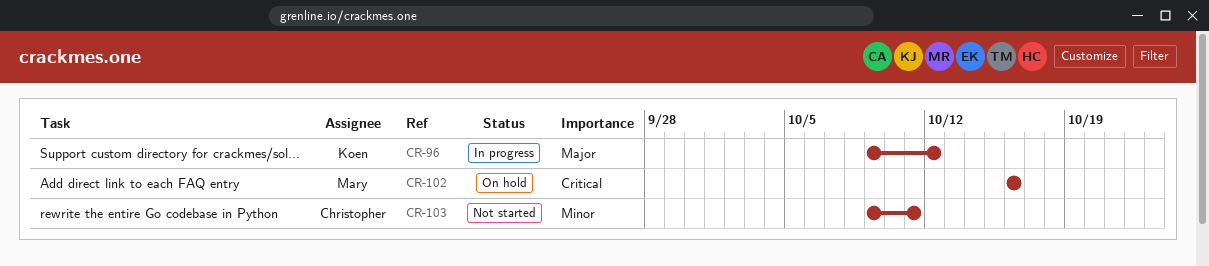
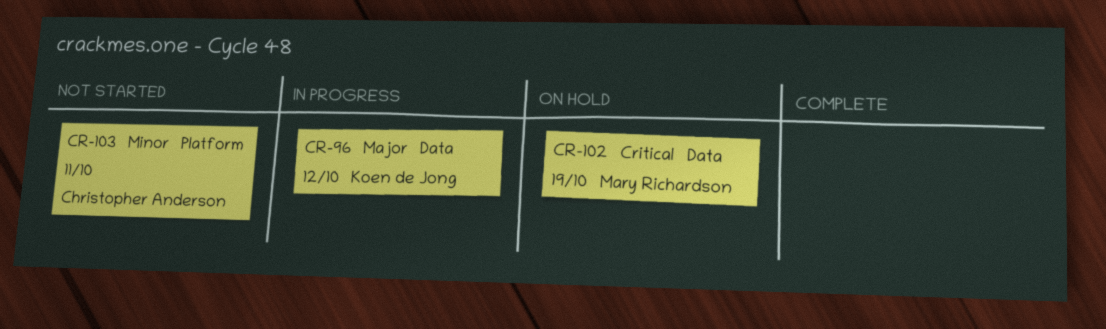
CR-102, due: Oct 16 -> Oct 19

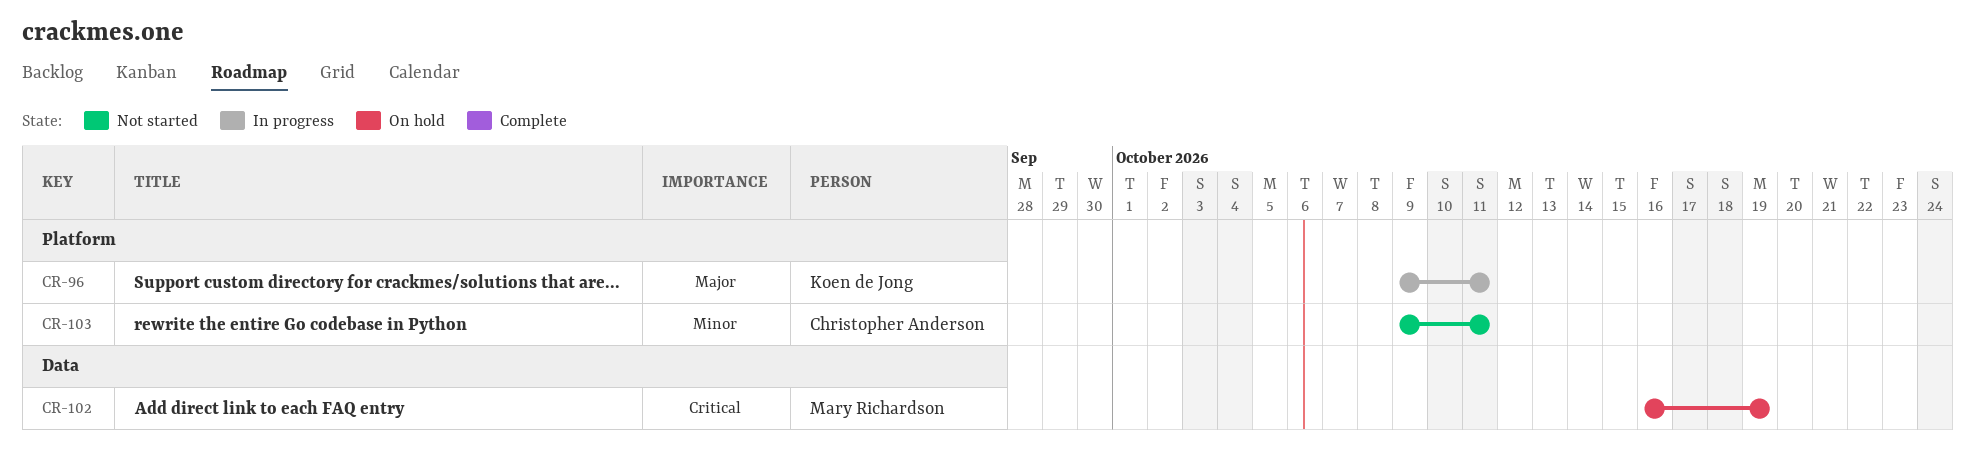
CR-96, label: Data -> Platform
CR-96, due: Oct 12 -> Oct 11

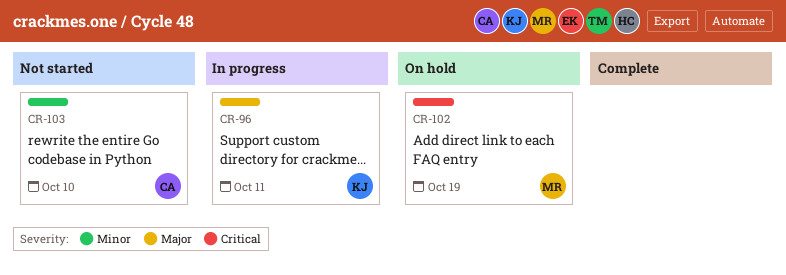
CR-103, due: Oct 11 -> Oct 10

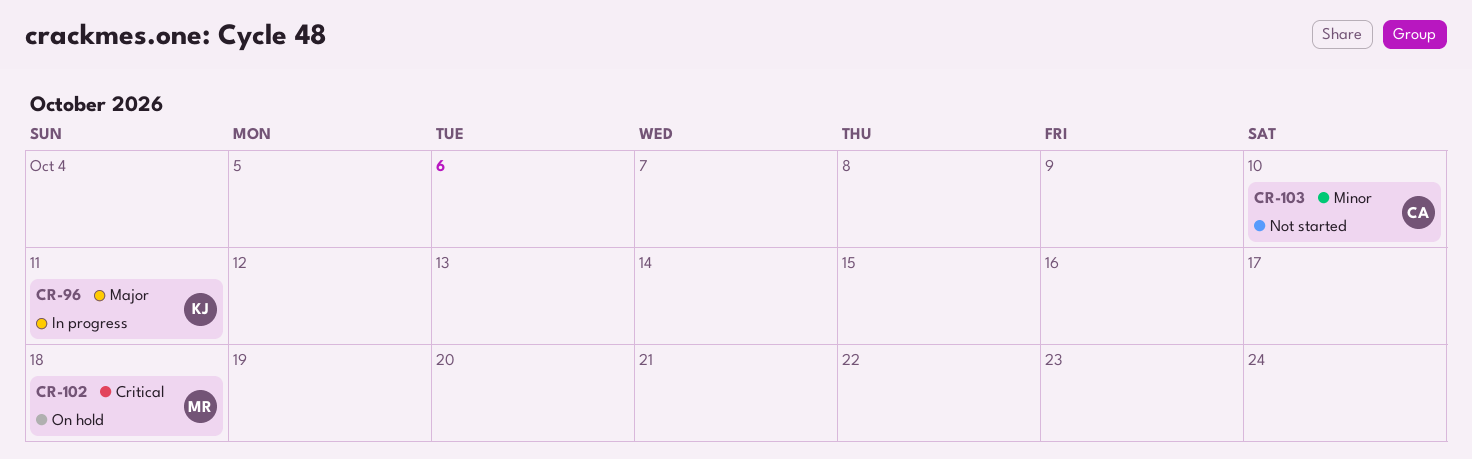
CR-102, due: Oct 19 -> Oct 18

